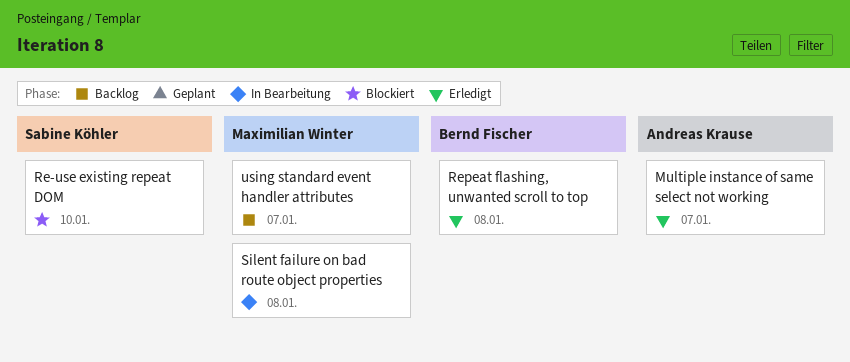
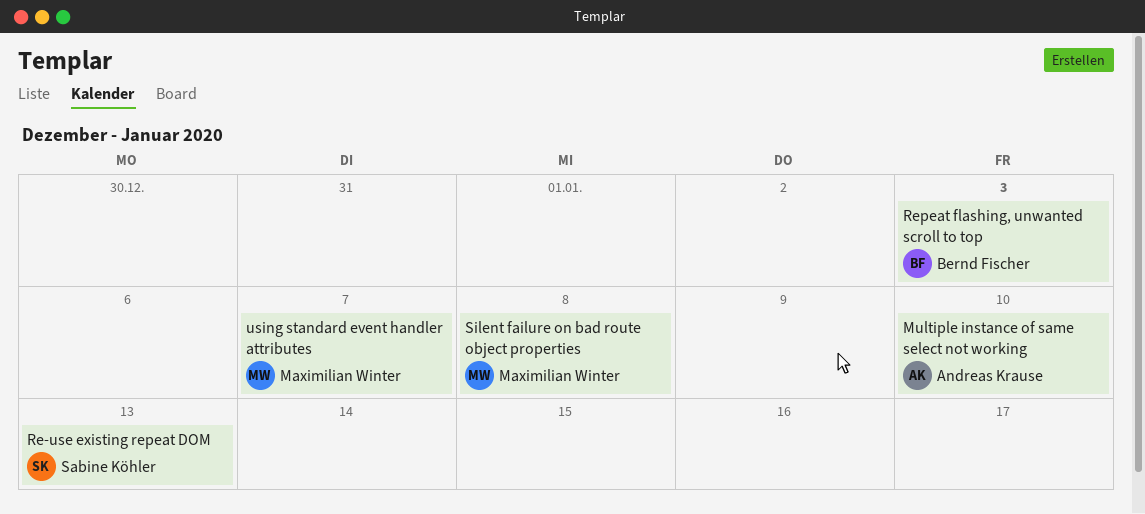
Multiple instance of same select not working, due: Jan 7 -> Jan 10
Re-use existing repeat DOM, due: Jan 10 -> Jan 13
Repeat flashing, unwanted scroll to top, due: Jan 8 -> Jan 3

